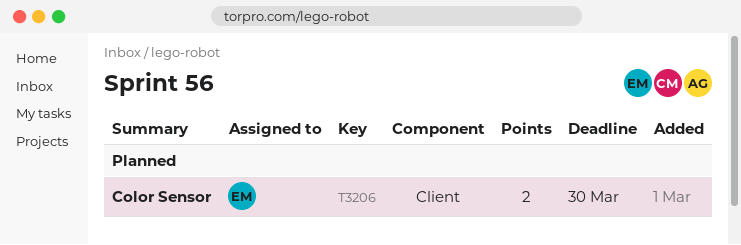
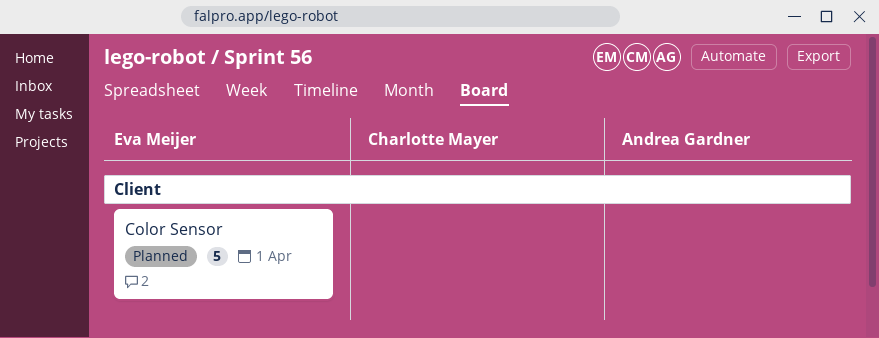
Color Sensor, estimate: 2 -> 5
Color Sensor, due: Mar 30 -> Apr 1

